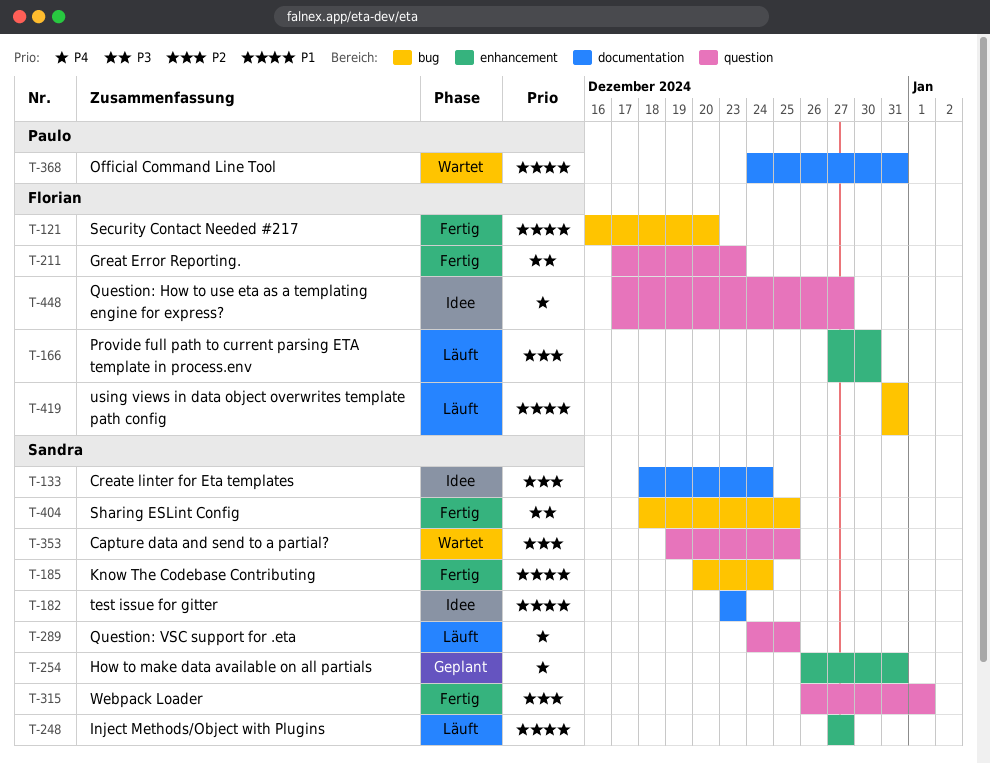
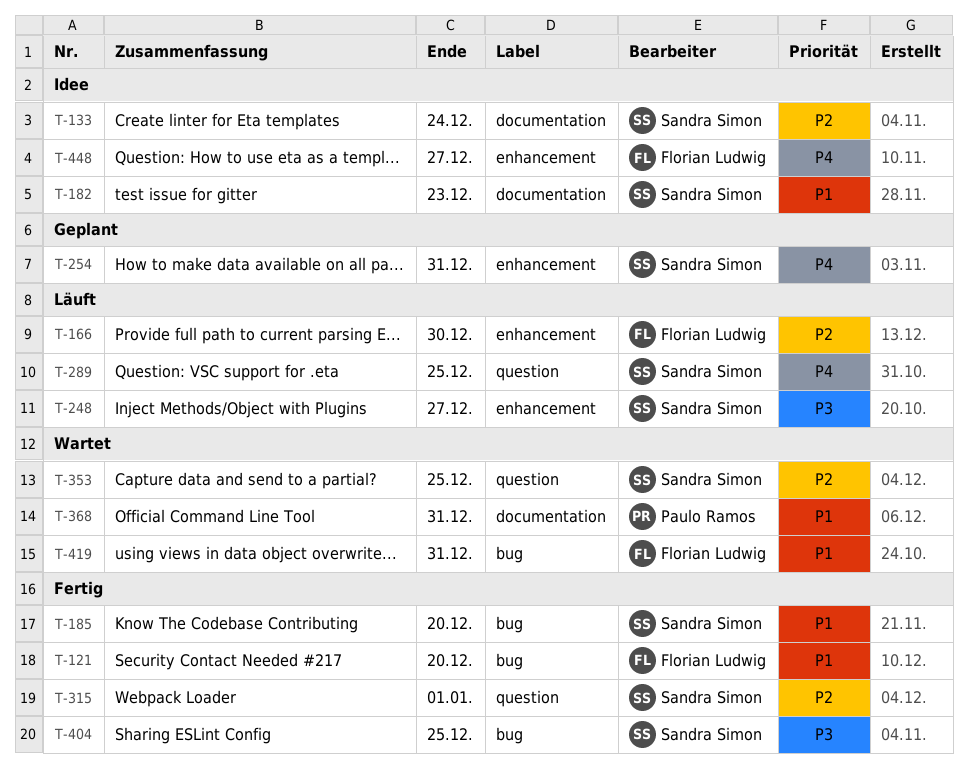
T-185, due: Dec 24 -> Dec 20
T-211: present -> none
T-248, priority: P1 -> P3
T-419, status: Läuft -> Wartet
T-448, label: question -> enhancement

